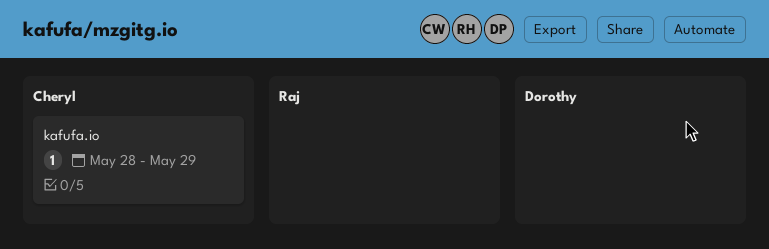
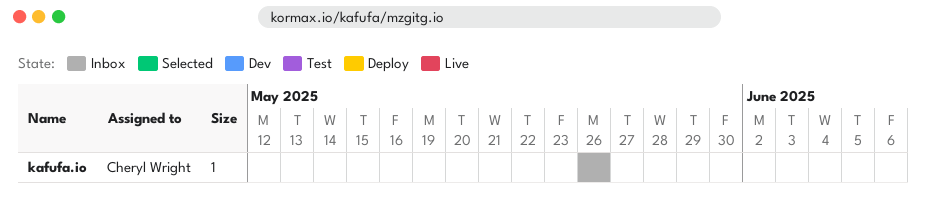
kafufa.io, start: May 28 -> May 26
kafufa.io, due: May 29 -> May 26

